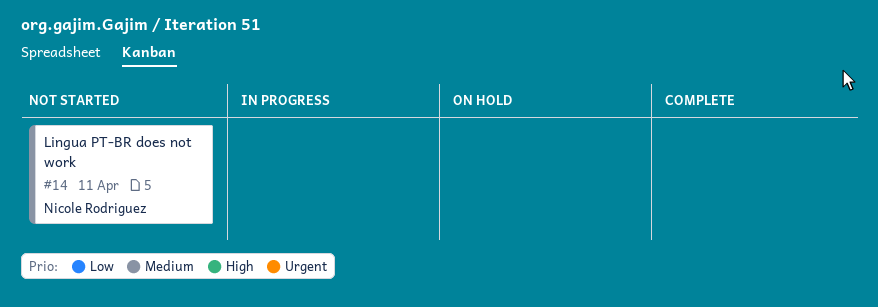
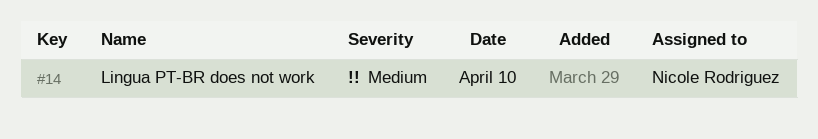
#14, day: Apr 11 -> Apr 10

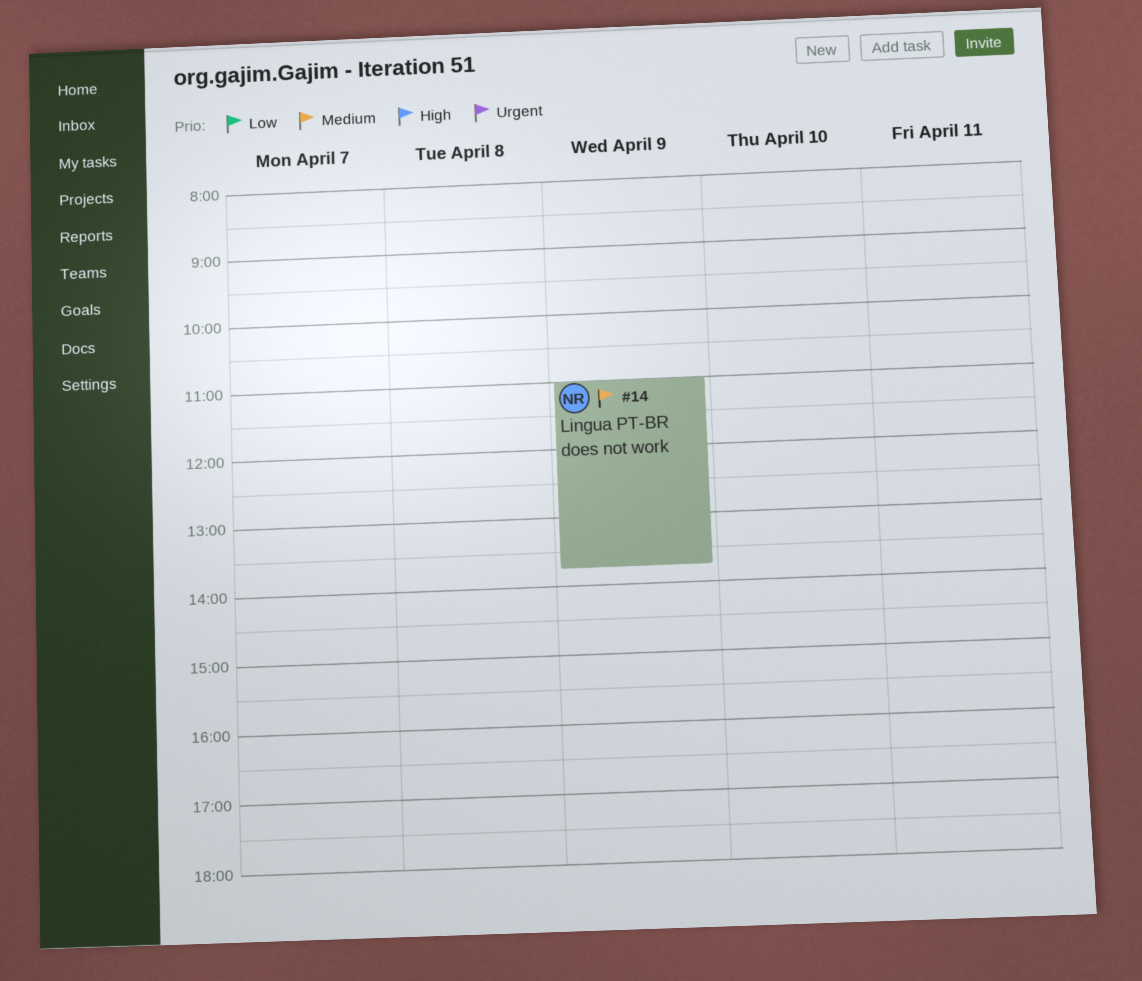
#14, day: Apr 10 -> Apr 9

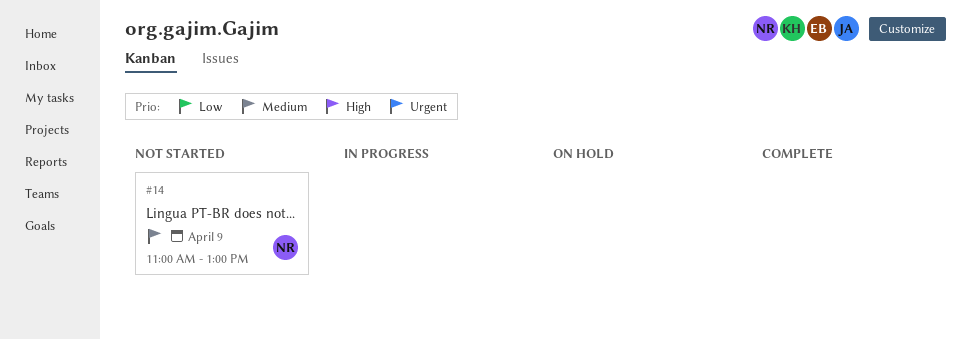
#14, ends: 13:45 -> 13:00

